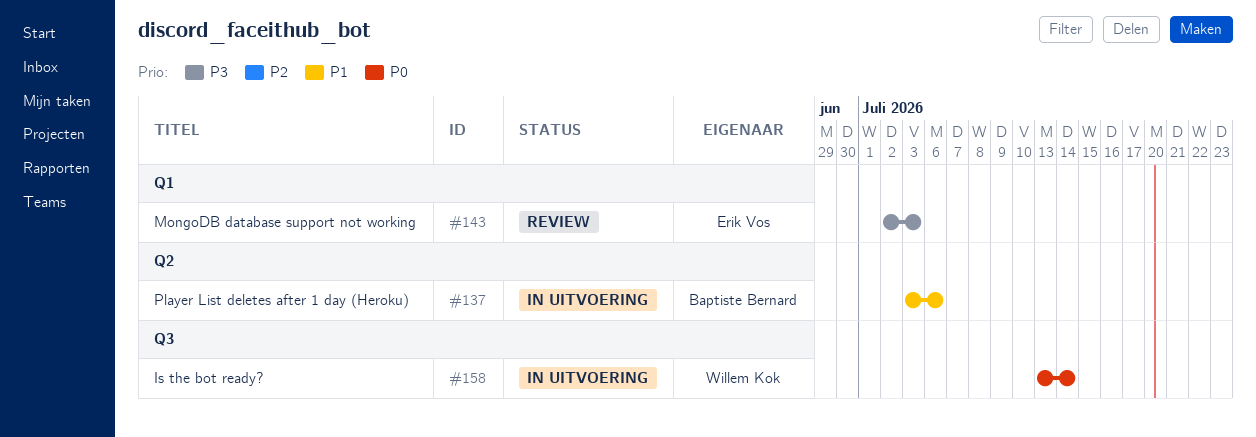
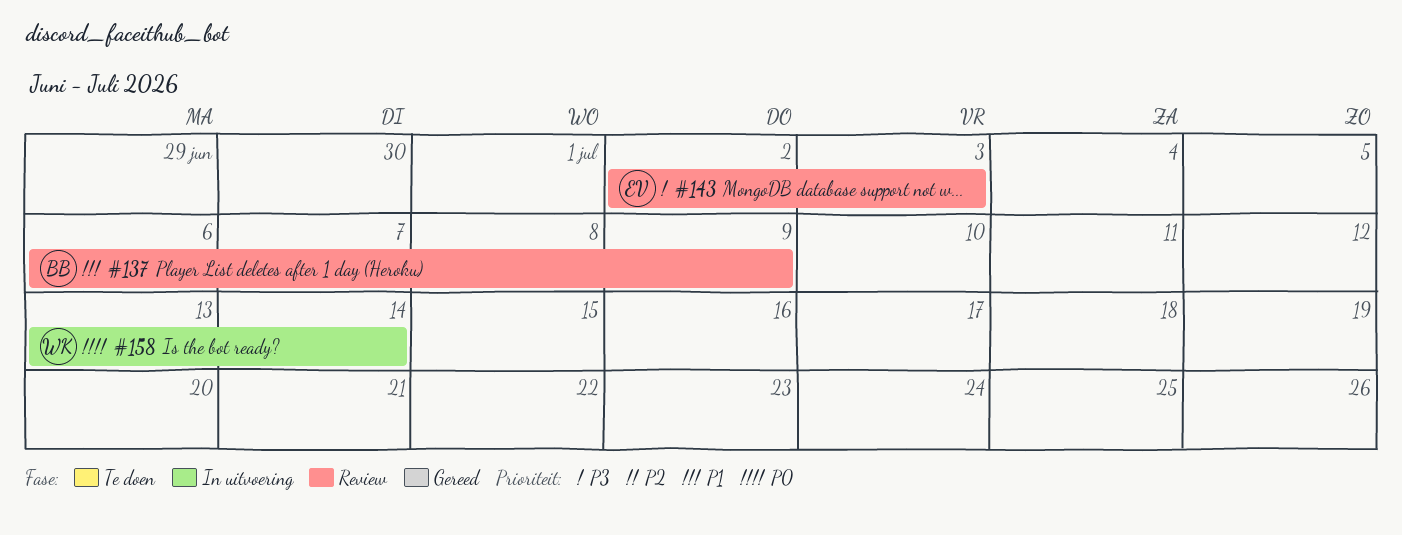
#137, status: In uitvoering -> Review
#137, start: Jul 3 -> Jul 6
#137, due: Jul 6 -> Jul 9

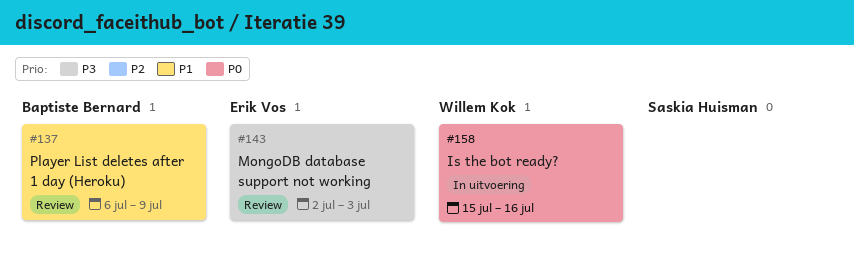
#158, start: Jul 13 -> Jul 15
#158, due: Jul 14 -> Jul 16

